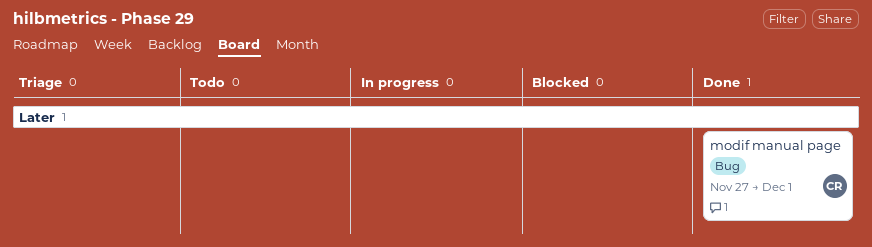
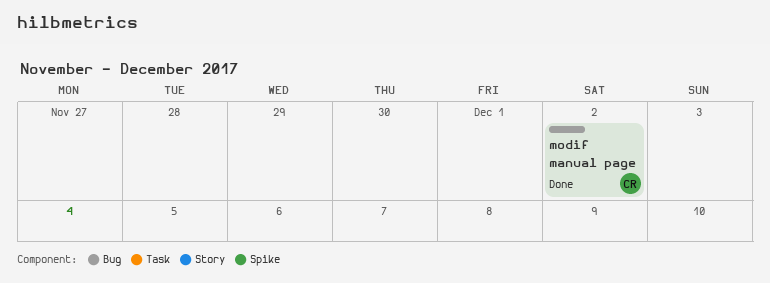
modif manual page, due: Dec 1 -> Dec 2

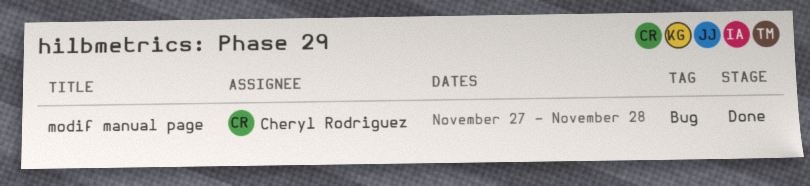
modif manual page, due: Dec 2 -> Nov 28

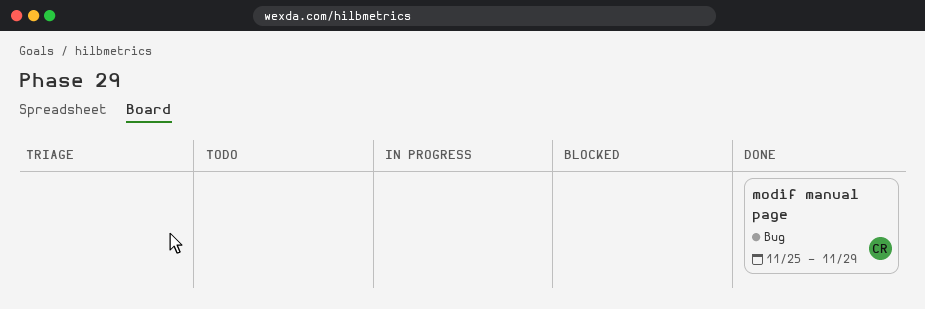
modif manual page, start: Nov 27 -> Nov 25
modif manual page, due: Nov 28 -> Nov 29

